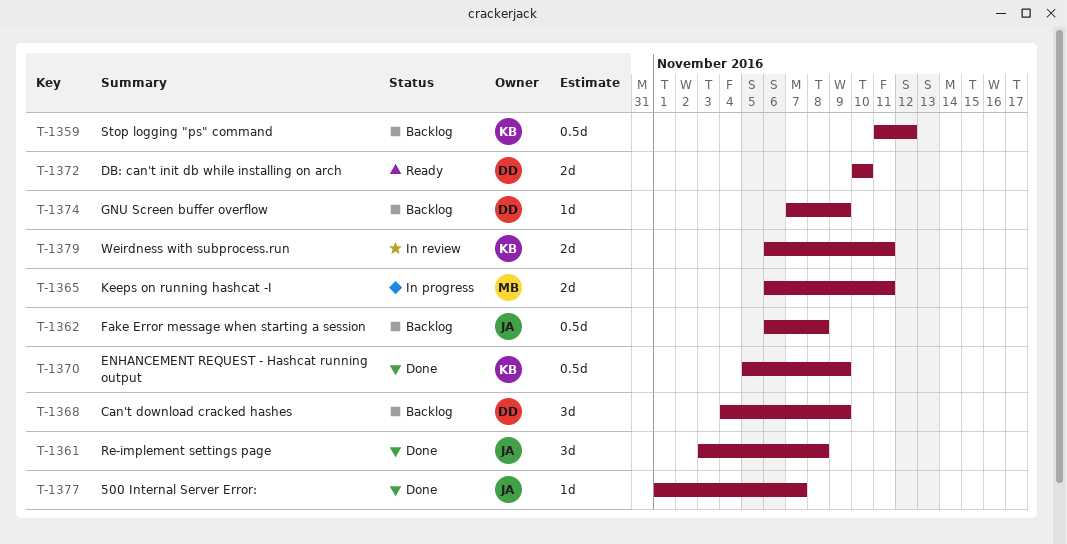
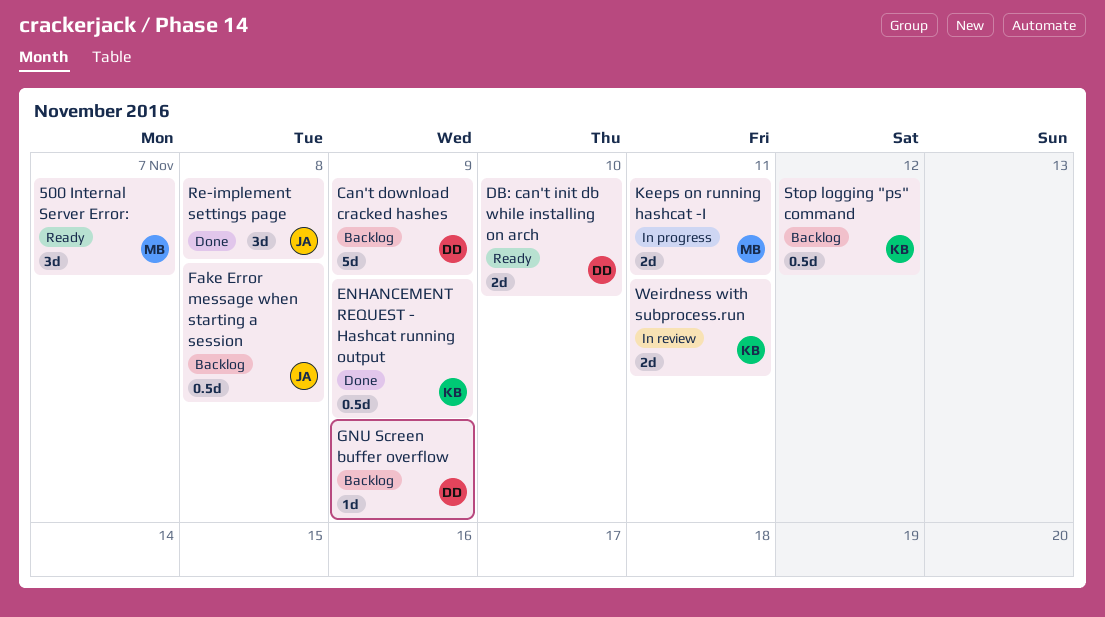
500 Internal Server Error:, status: Done -> Ready
500 Internal Server Error:, owner: JA -> MB
500 Internal Server Error:, estimate: 1d -> 3d
Can't download cracked hashes, estimate: 3d -> 5d

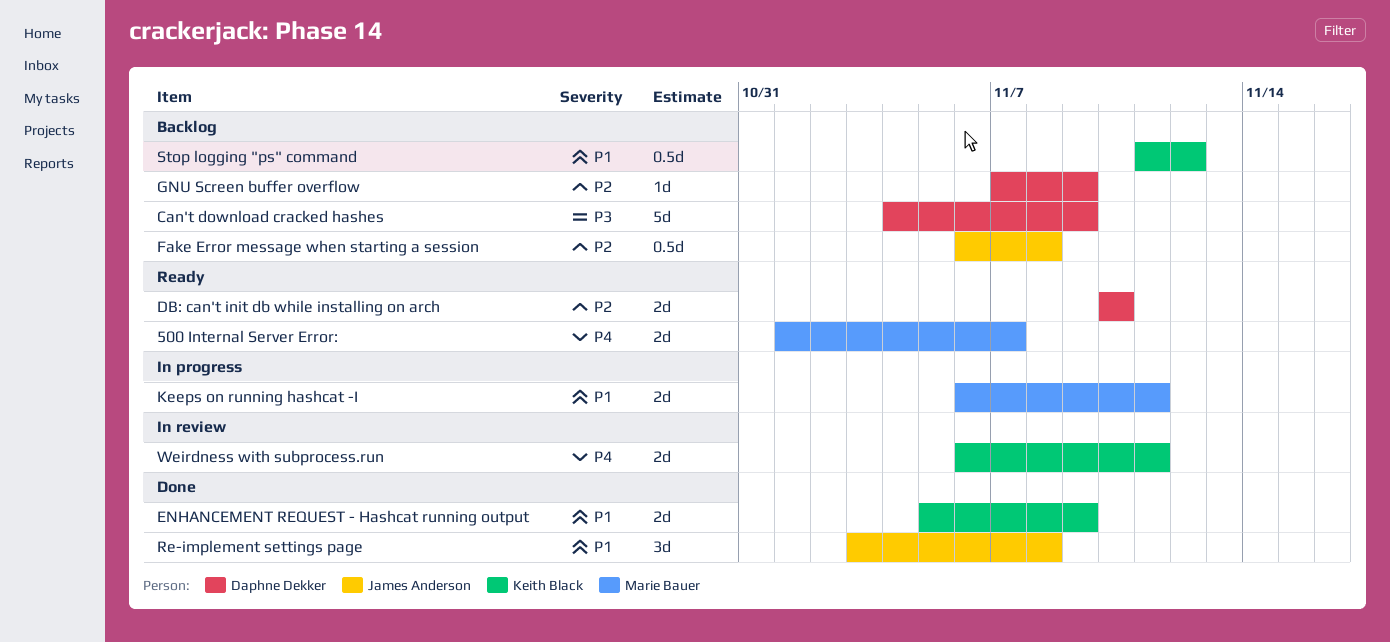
500 Internal Server Error:, estimate: 3d -> 2d
ENHANCEMENT REQUEST - Hashcat running output, estimate: 0.5d -> 2d

